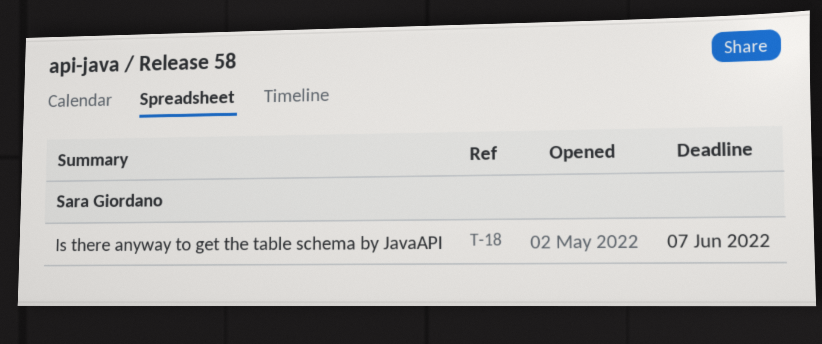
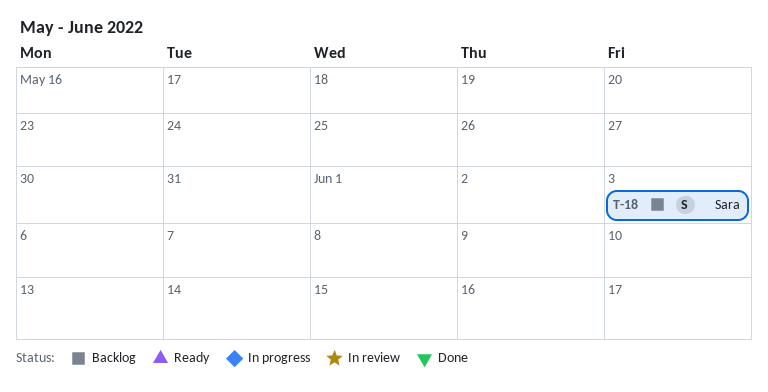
T-18, due: Jun 7 -> Jun 3

